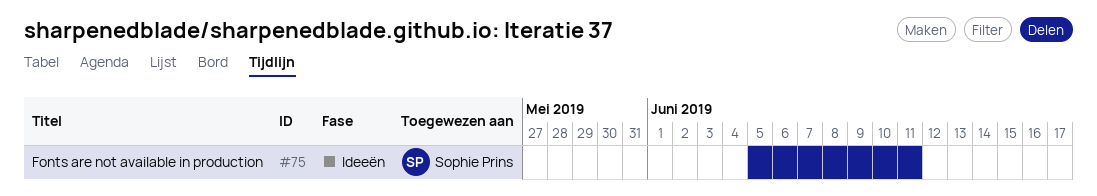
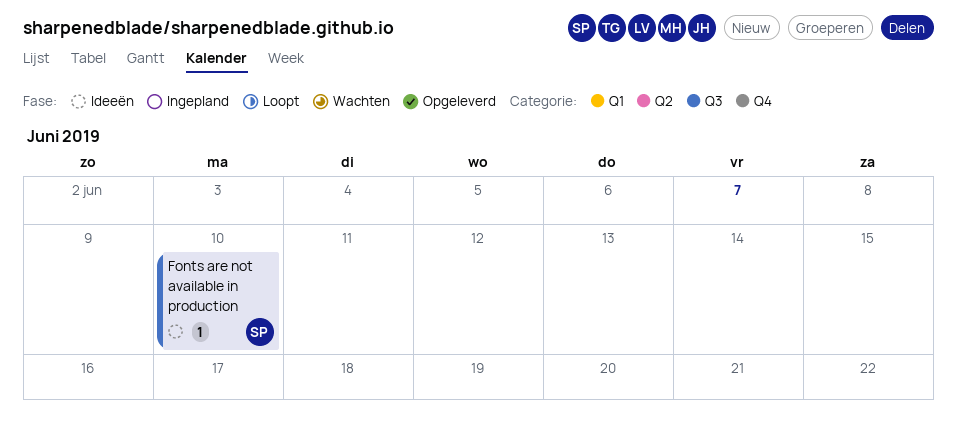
Fonts are not available in production, due: Jun 11 -> Jun 10

